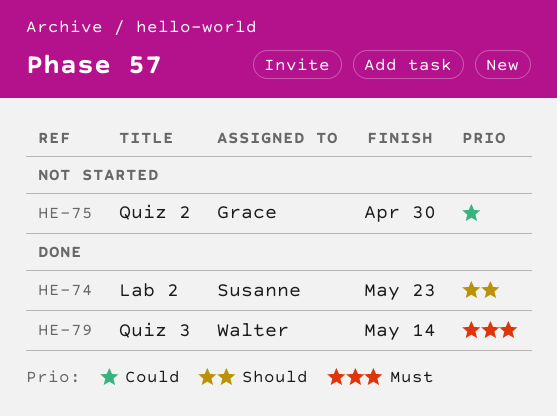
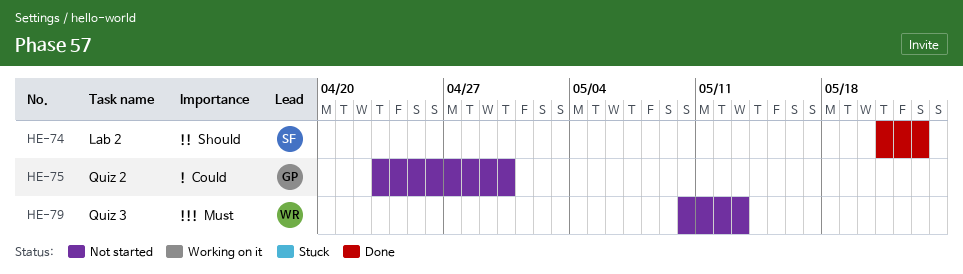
HE-79, status: Done -> Not started
HE-79, due: May 14 -> May 13

